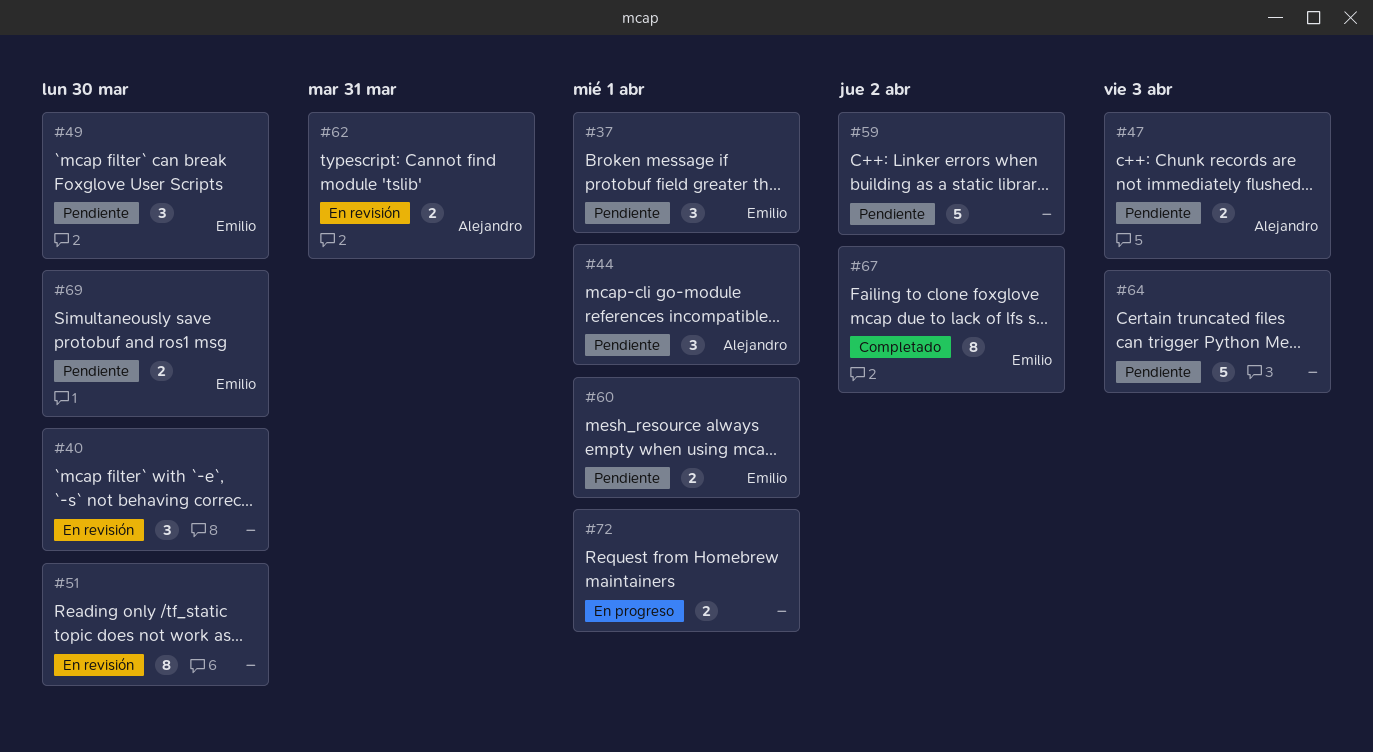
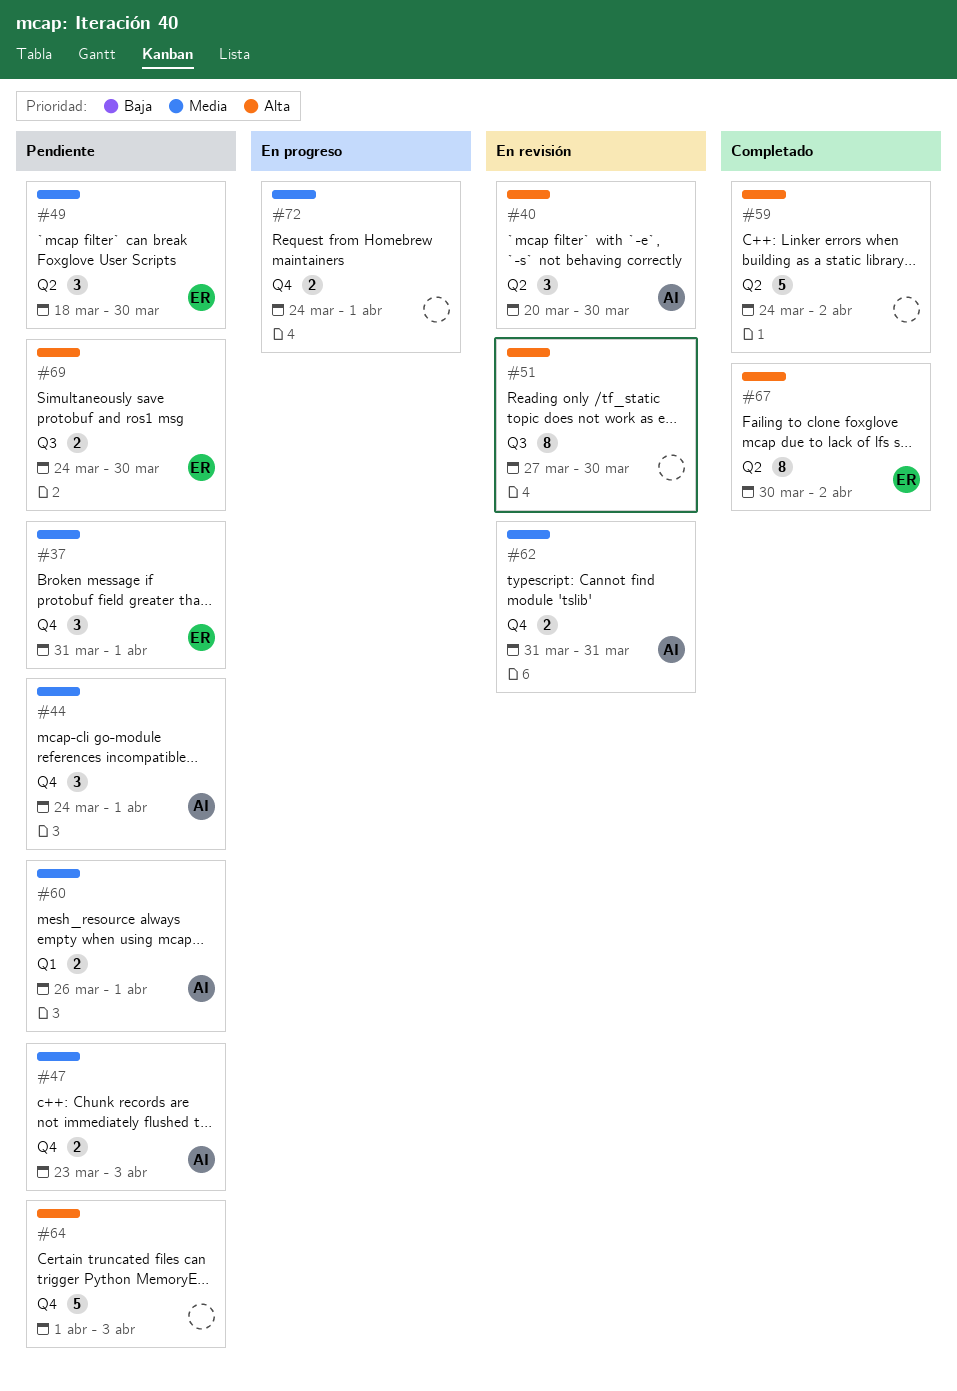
#40, owner: none -> Alejandro
#59, status: Pendiente -> Completado
#60, owner: Emilio -> Alejandro

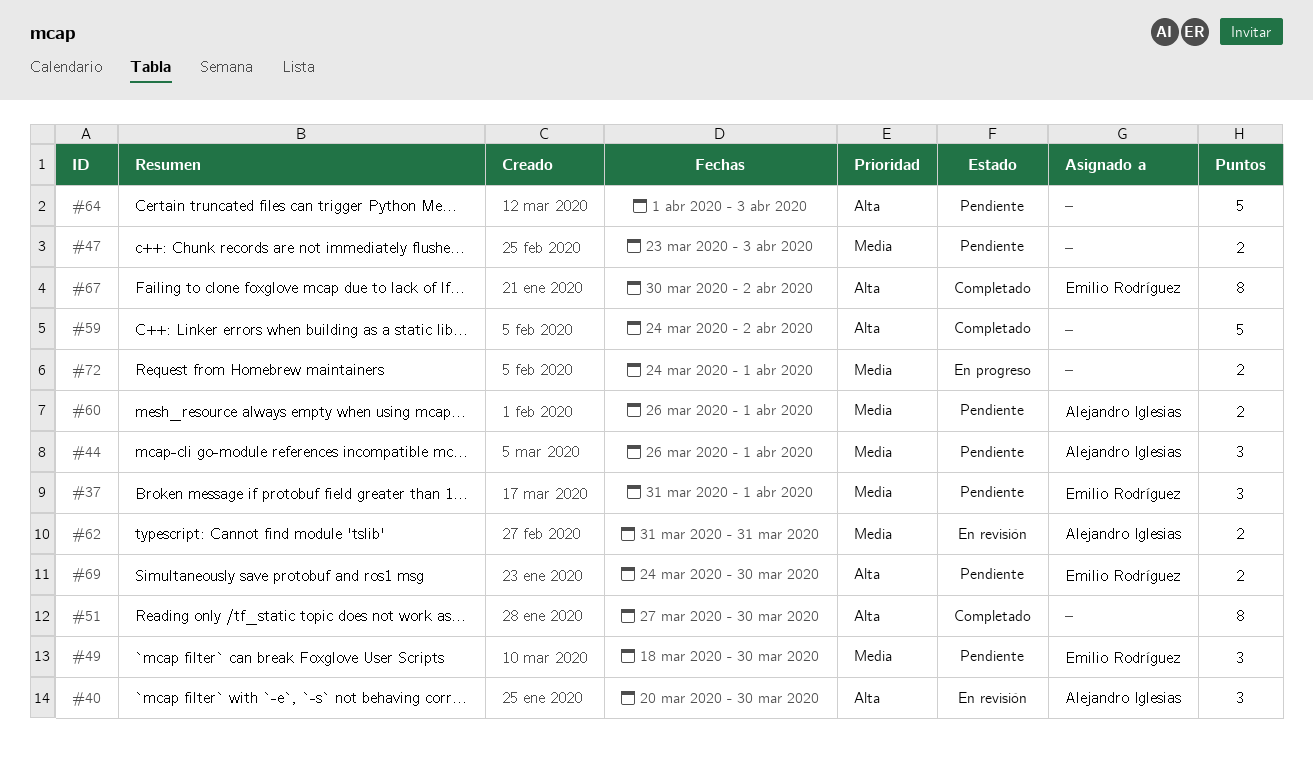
#44, start: Mar 24 -> Mar 26
#47, owner: Alejandro Iglesias -> none
#51, status: En revisión -> Completado

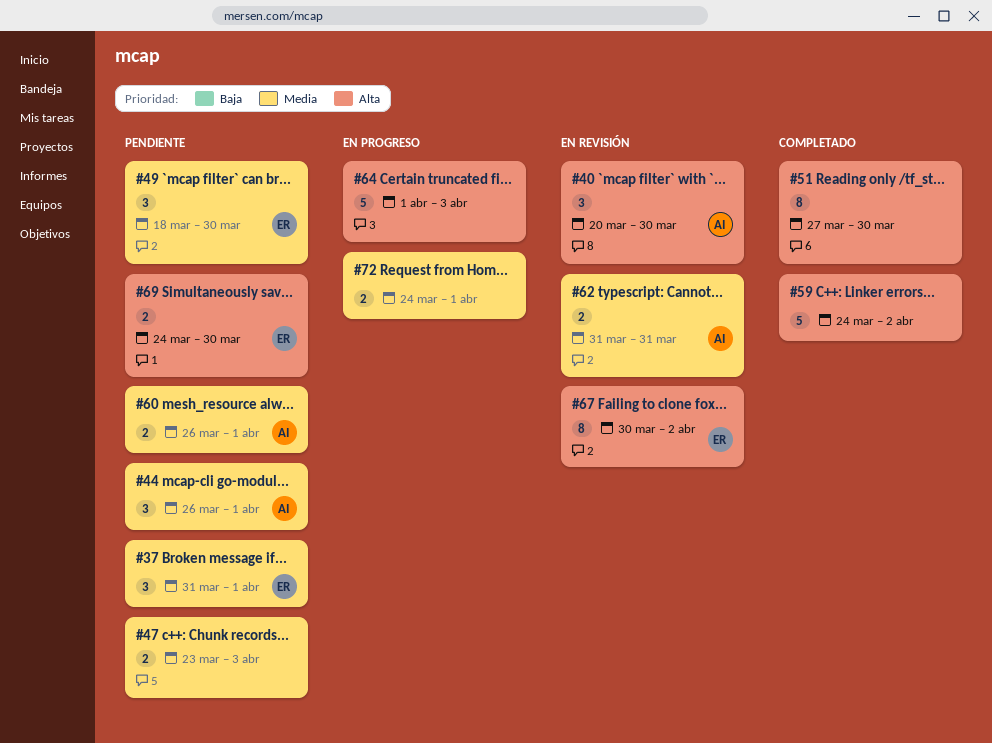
#64, status: Pendiente -> En progreso
#67, status: Completado -> En revisión

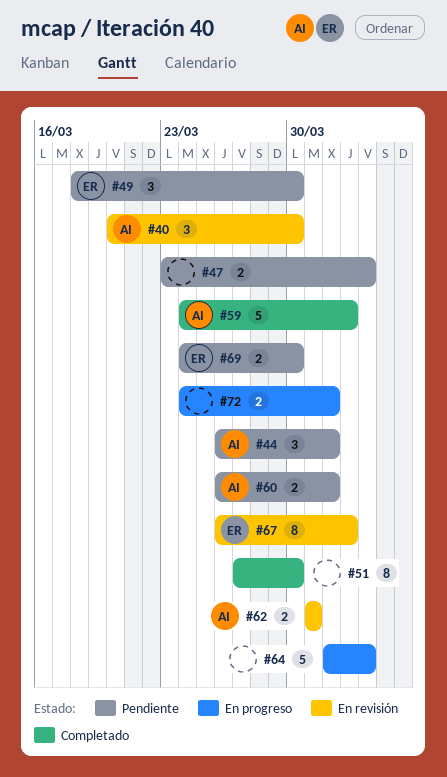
#37: present -> none
#59, owner: none -> AI
#67, start: Mar 30 -> Mar 26

